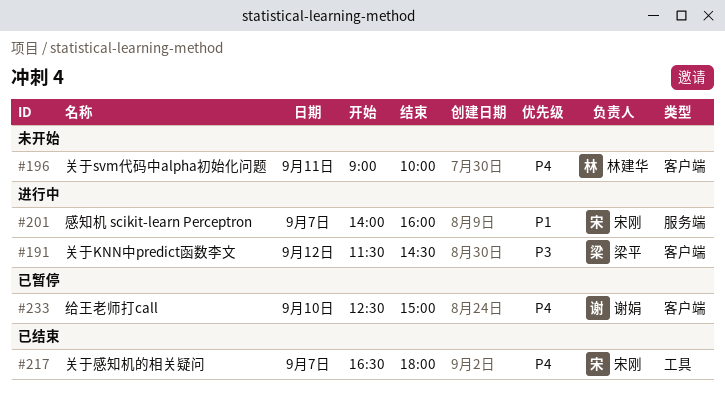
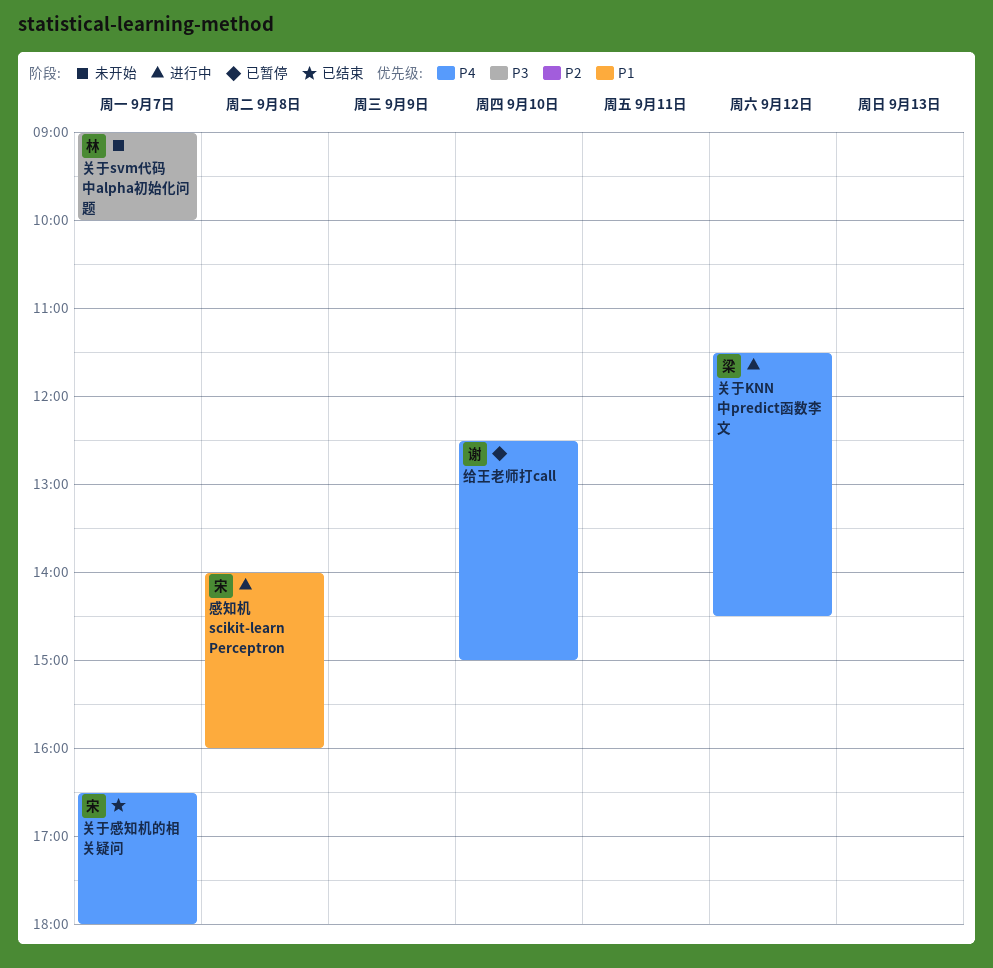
关于KNN中predict函数李文, priority: P3 -> P4
关于svm代码中alpha初始化问题, priority: P4 -> P3
关于svm代码中alpha初始化问题, day: Sep 11 -> Sep 7
感知机 scikit-learn Perceptron, day: Sep 7 -> Sep 8

